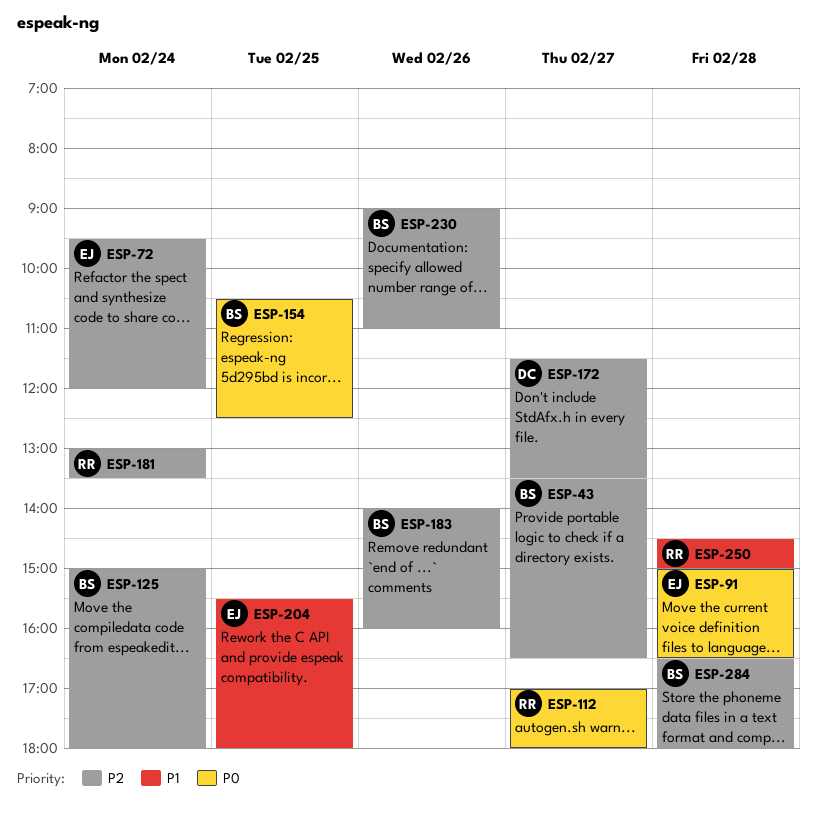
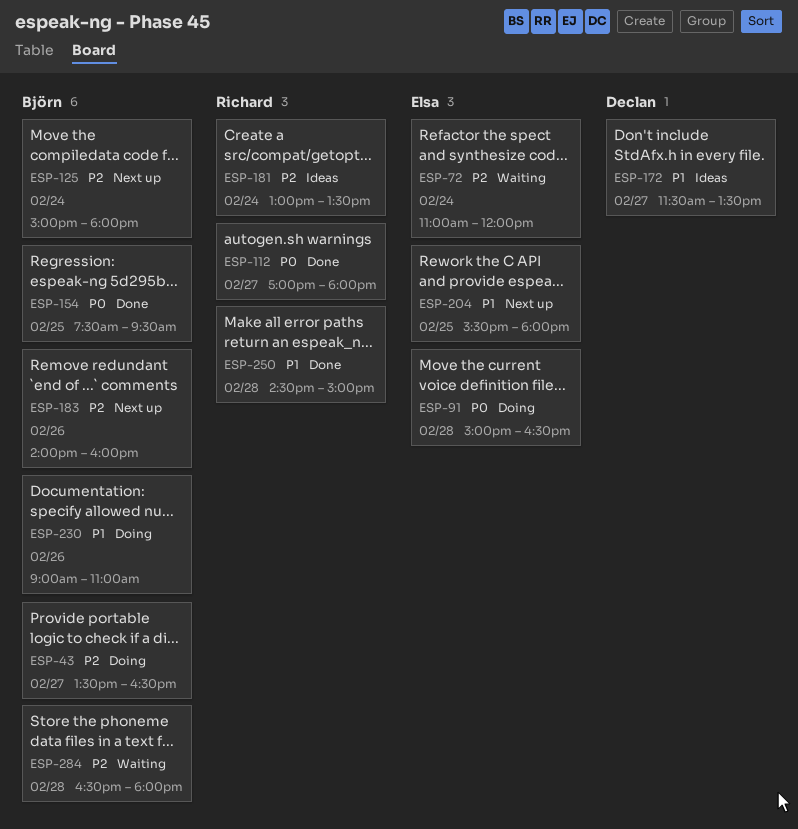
ESP-72, begins: 09:30 -> 11:00
ESP-154, begins: 10:30 -> 07:30
ESP-154, ends: 12:30 -> 09:30
ESP-172, priority: P2 -> P1
ESP-230, priority: P2 -> P1

